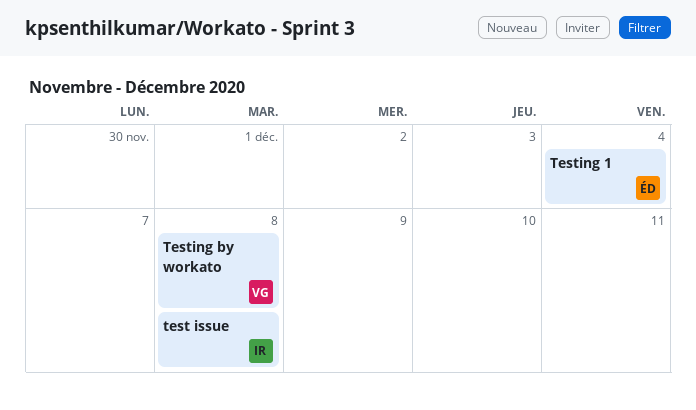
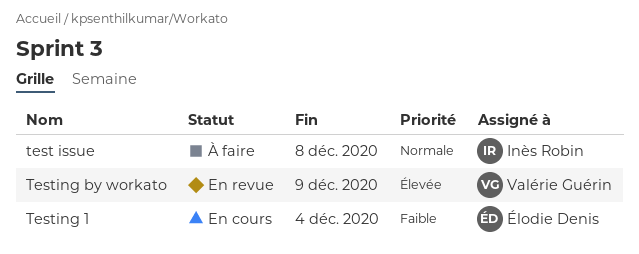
Testing by workato, due: Dec 8 -> Dec 9

